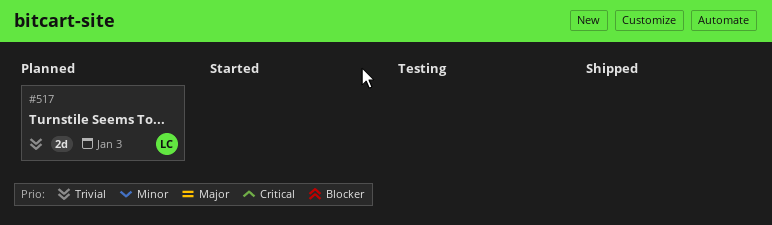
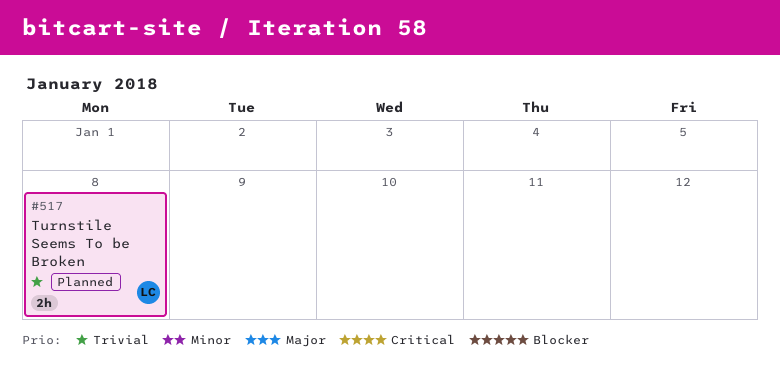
#517, estimate: 2d -> 2h
#517, due: Jan 3 -> Jan 8

